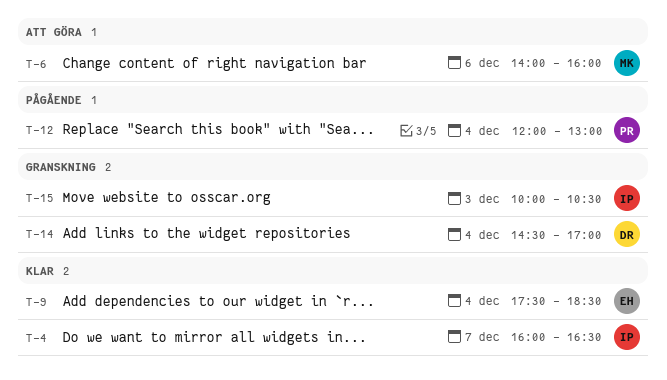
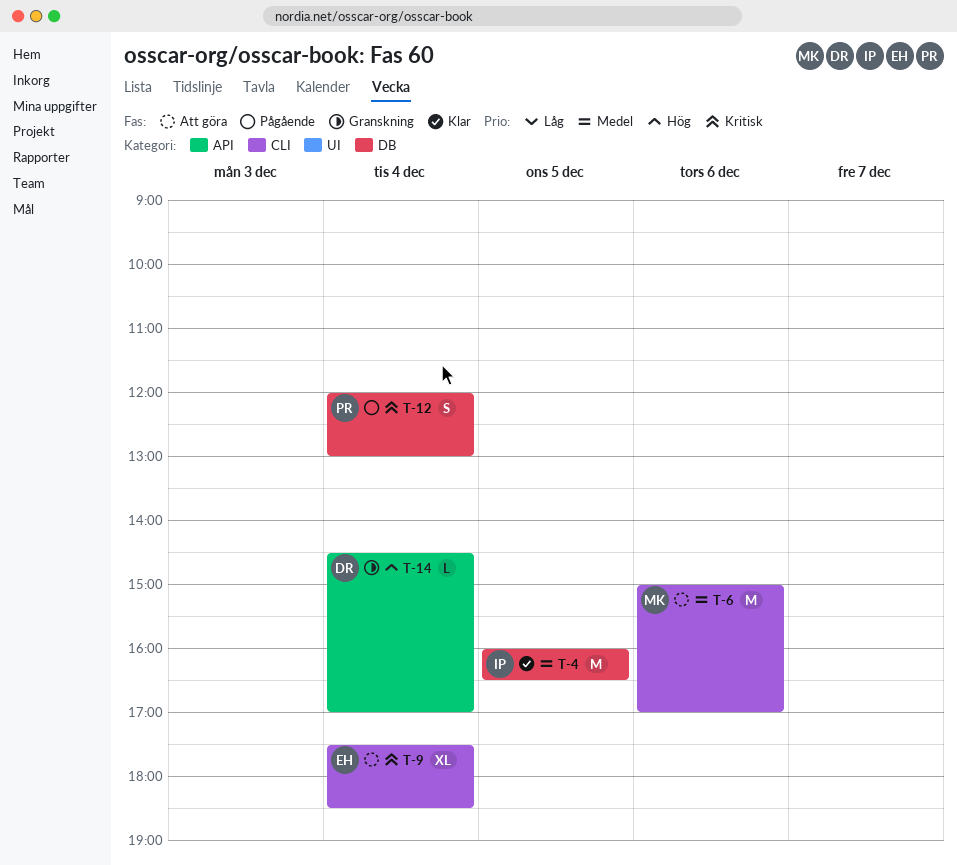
T-4, day: Dec 7 -> Dec 5
T-6, begins: 14:00 -> 15:00
T-6, ends: 16:00 -> 17:00
T-9, status: Klar -> Att göra
T-15: present -> none

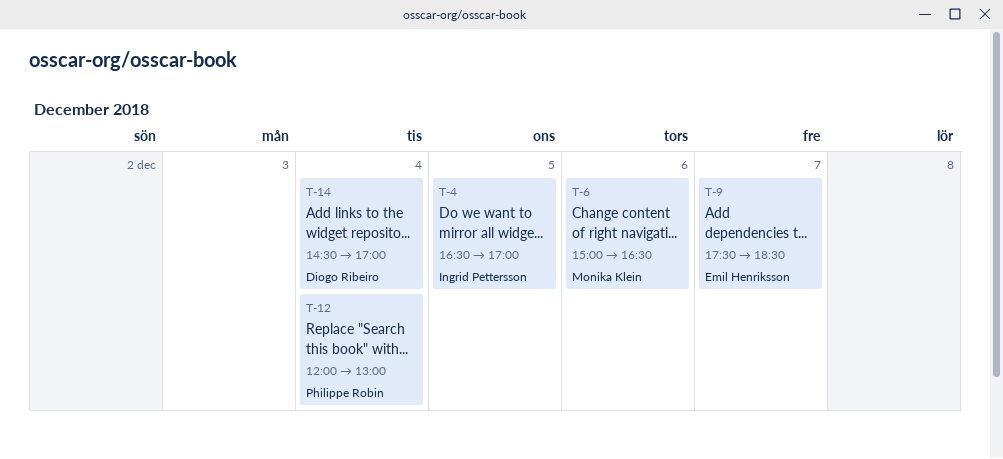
T-4, begins: 16:00 -> 16:30
T-4, ends: 16:30 -> 17:00
T-6, ends: 17:00 -> 16:30
T-9, day: Dec 4 -> Dec 7

